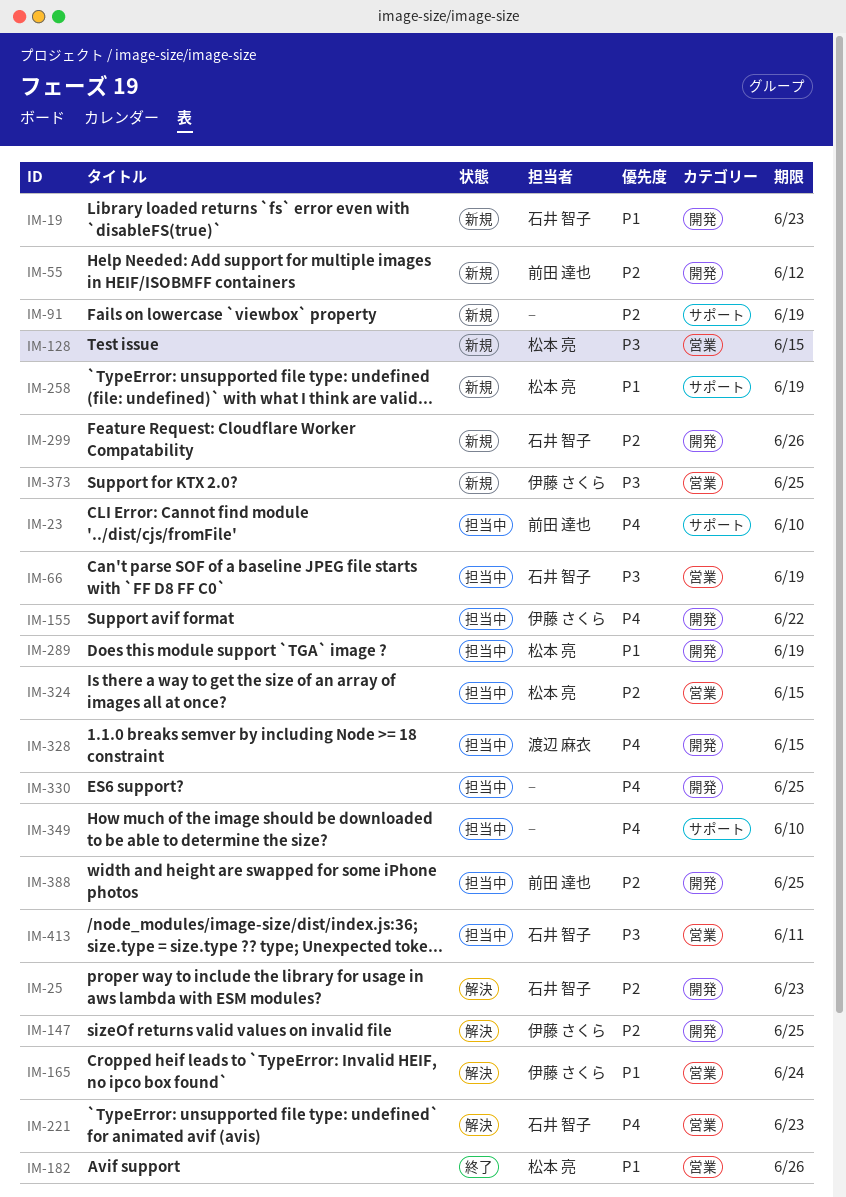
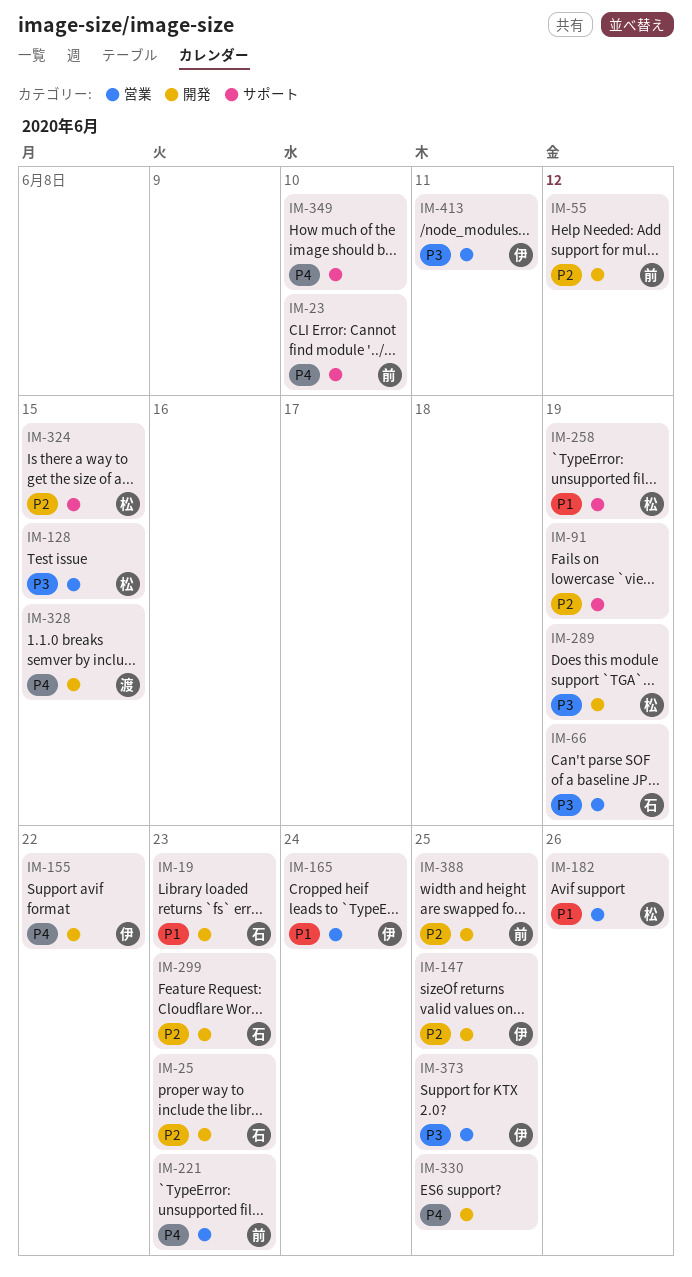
IM-221, owner: 石井 智子 -> 前田 達也
IM-289, priority: P1 -> P3
IM-299, due: Jun 26 -> Jun 23
IM-324, label: 営業 -> サポート
IM-413, owner: 石井 智子 -> 伊藤 さくら

